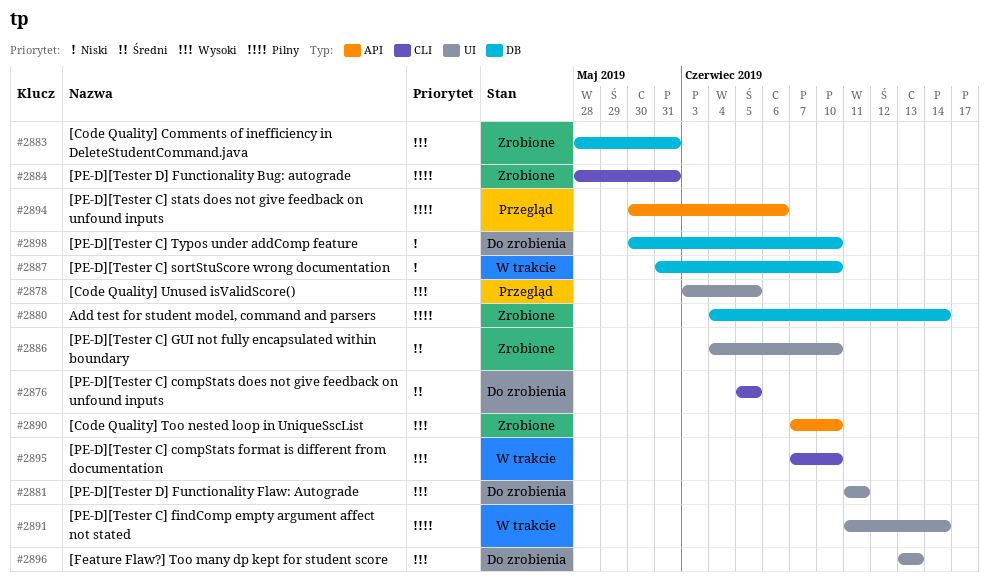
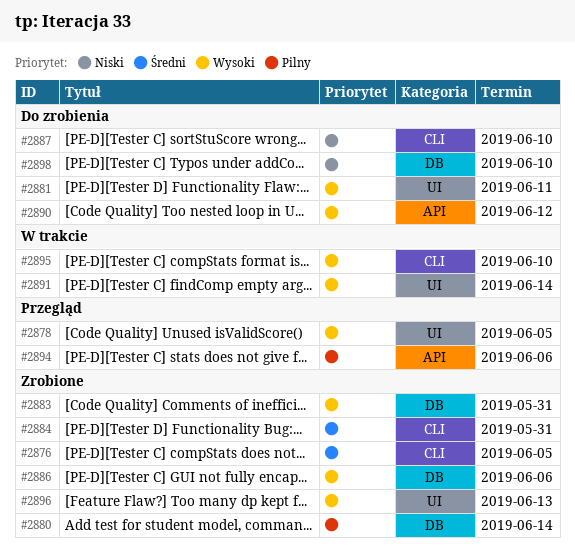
#2876, status: Do zrobienia -> Zrobione
#2884, priority: Pilny -> Średni
#2886, priority: Średni -> Wysoki
#2886, label: UI -> DB
#2886, due: Jun 10 -> Jun 6
#2887, status: W trakcie -> Do zrobienia
#2887, label: DB -> CLI
#2890, status: Zrobione -> Do zrobienia
#2890, due: Jun 10 -> Jun 12
#2891, priority: Pilny -> Wysoki
#2896, status: Do zrobienia -> Zrobione

